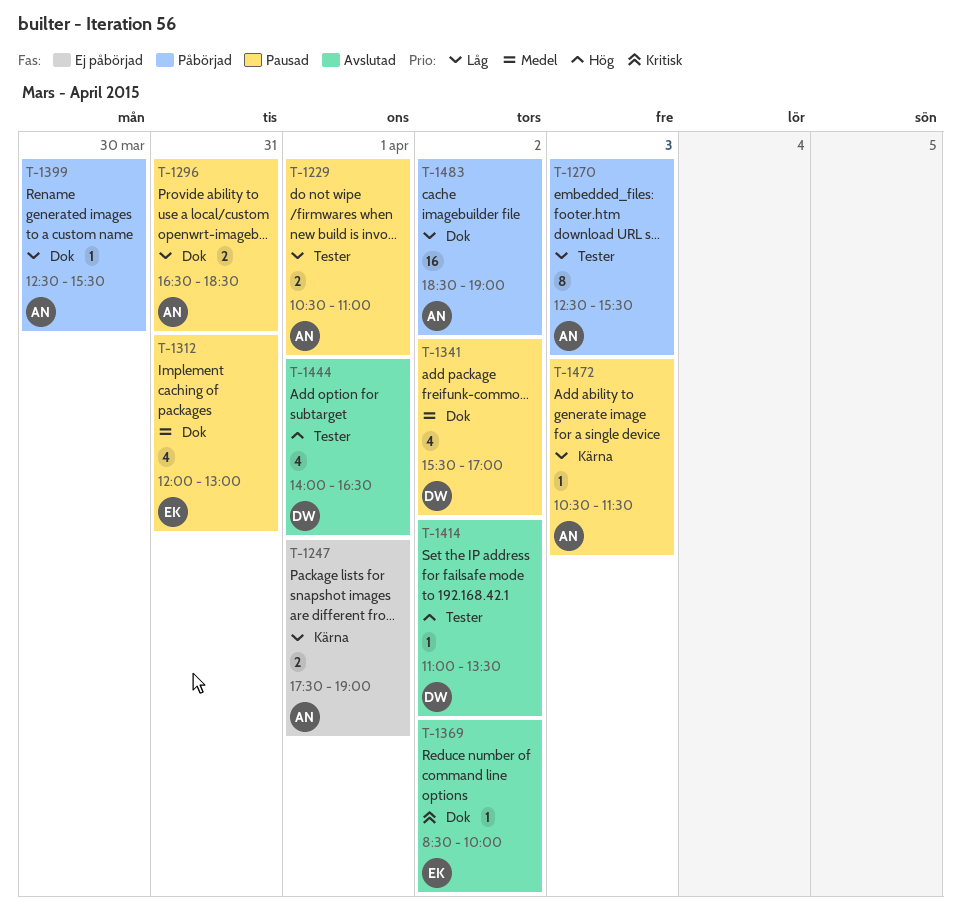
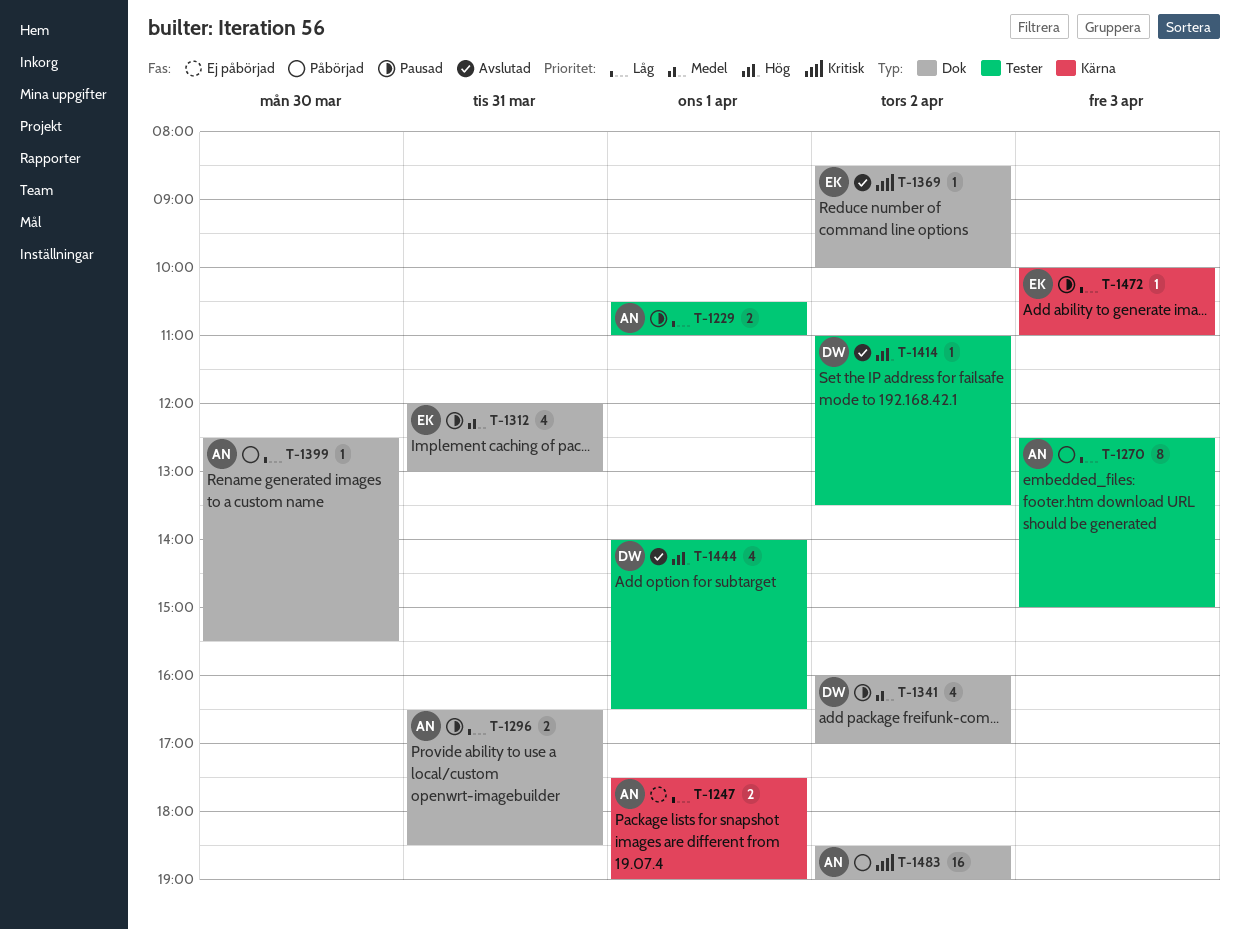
T-1270, ends: 15:30 -> 15:00
T-1341, begins: 15:30 -> 16:00
T-1472, owner: AN -> EK
T-1472, begins: 10:30 -> 10:00
T-1472, ends: 11:30 -> 11:00
T-1483, priority: Låg -> Kritisk

